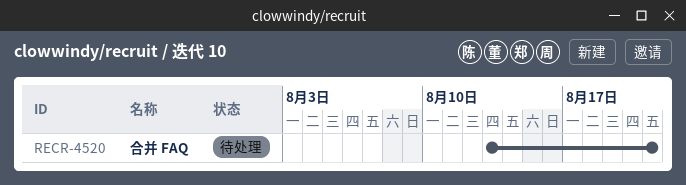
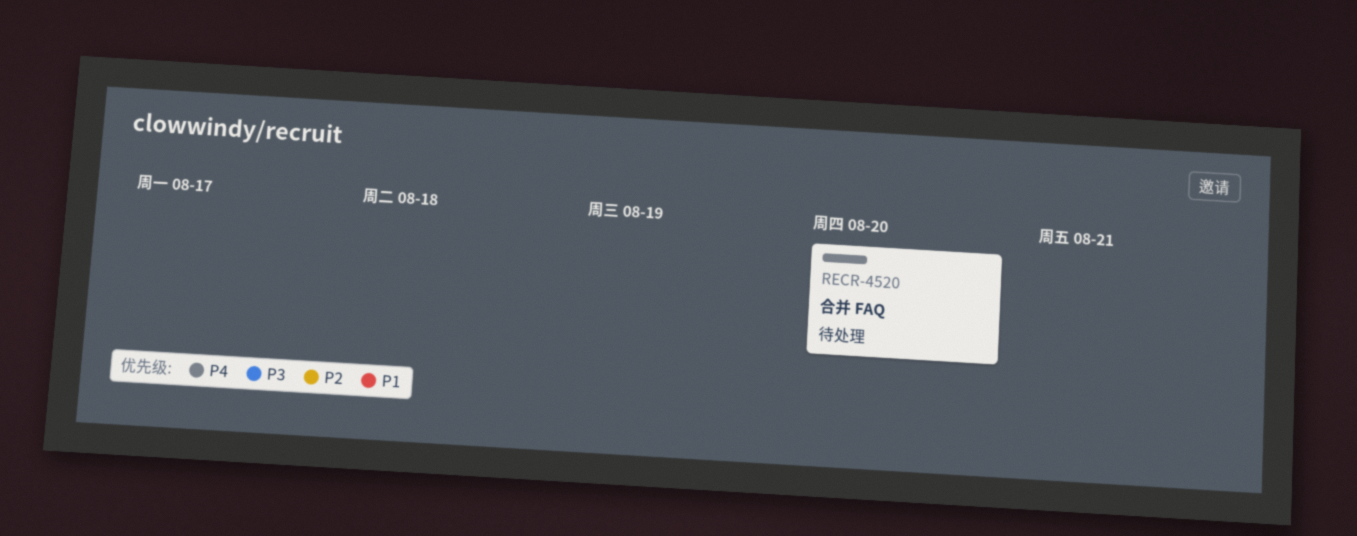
RECR-4520, due: Aug 21 -> Aug 20

